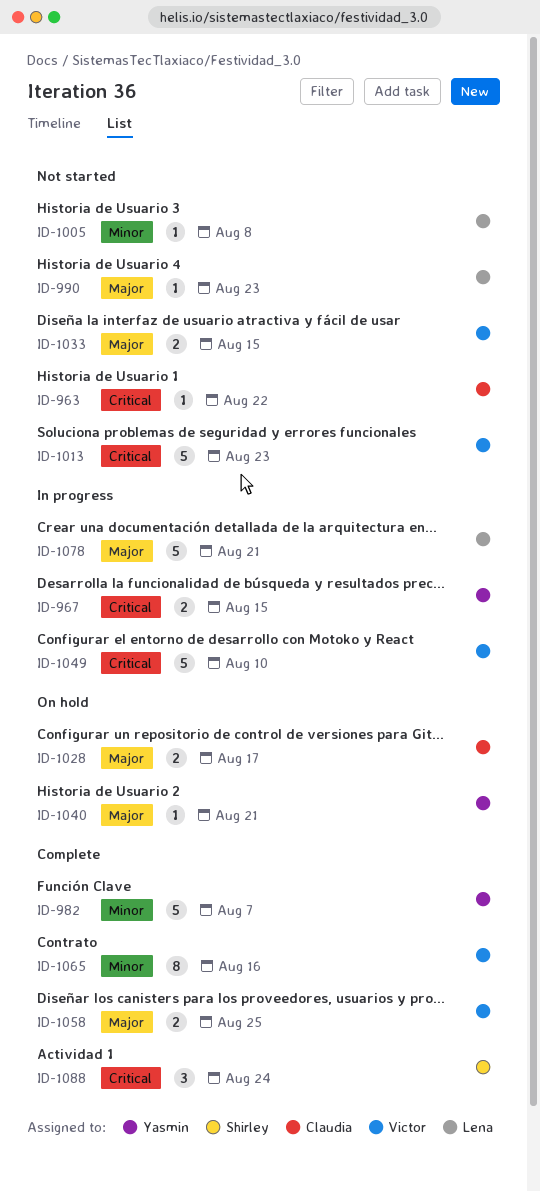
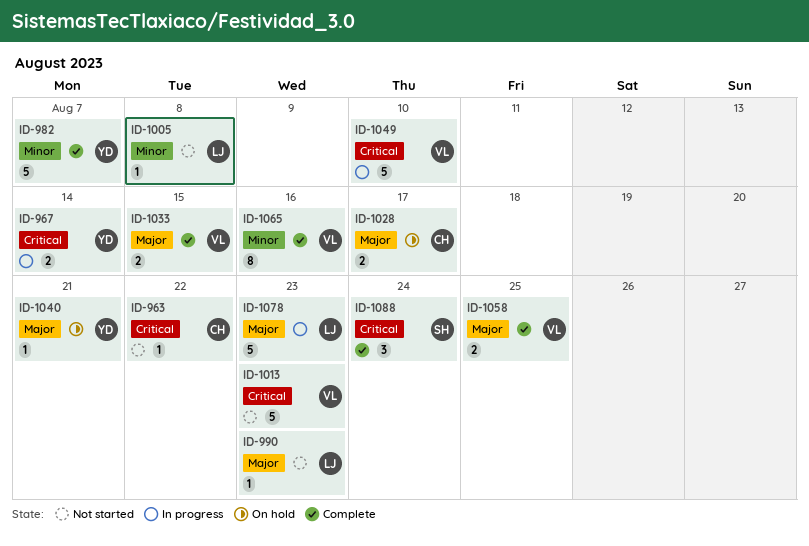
ID-967, due: Aug 15 -> Aug 14
ID-1033, status: Not started -> Complete
ID-1078, due: Aug 21 -> Aug 23

